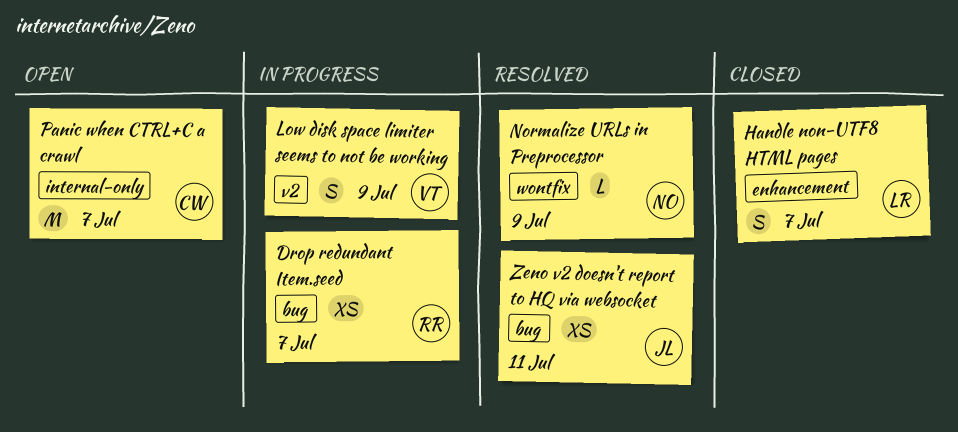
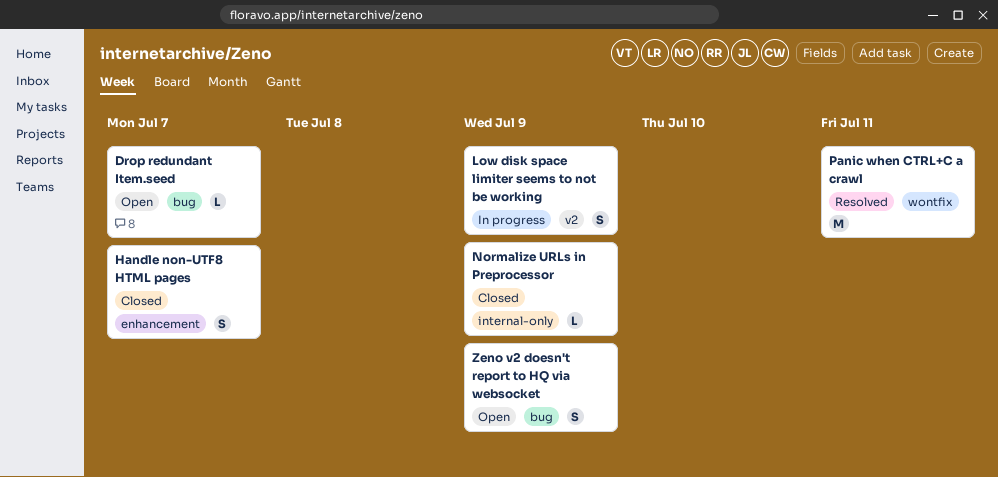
Drop redundant Item.seed, status: In progress -> Open
Drop redundant Item.seed, estimate: XS -> L
Normalize URLs in Preprocessor, status: Resolved -> Closed
Normalize URLs in Preprocessor, label: wontfix -> internal-only
Panic when CTRL+C a crawl, status: Open -> Resolved
Panic when CTRL+C a crawl, label: internal-only -> wontfix
Panic when CTRL+C a crawl, due: Jul 7 -> Jul 11
Zeno v2 doesn't report to HQ via websocket, status: Resolved -> Open
Zeno v2 doesn't report to HQ via websocket, estimate: XS -> S
Zeno v2 doesn't report to HQ via websocket, due: Jul 11 -> Jul 9

